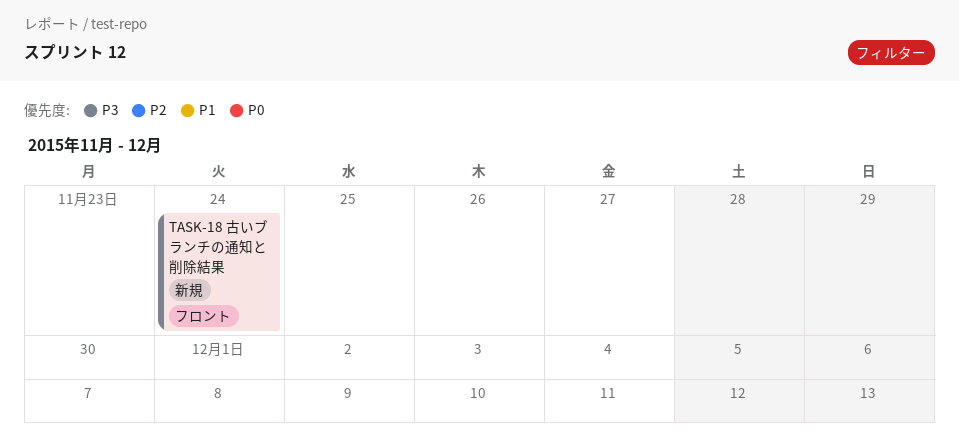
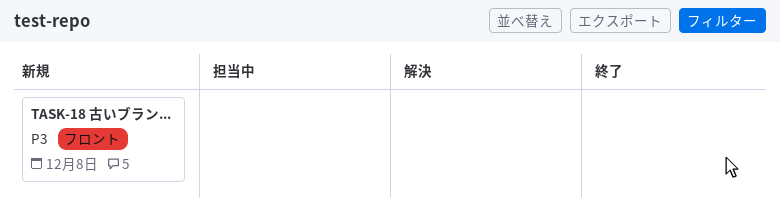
TASK-18, due: Nov 24 -> Dec 8

